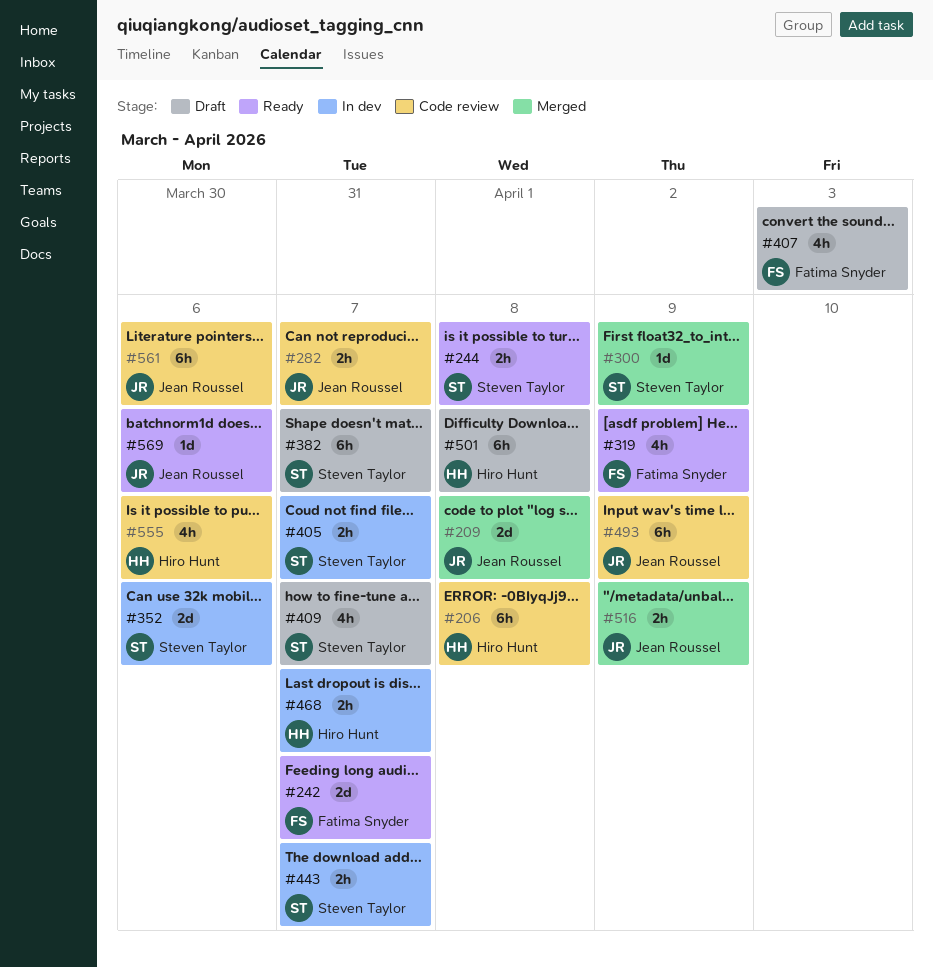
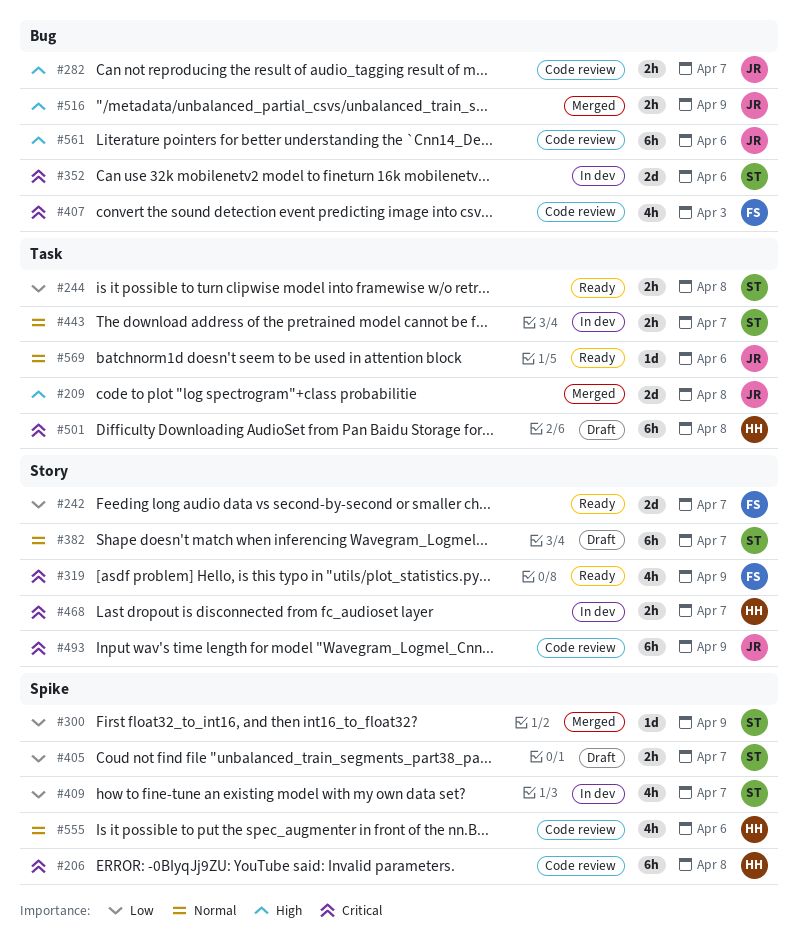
#405, status: In dev -> Draft
#407, status: Draft -> Code review
#409, status: Draft -> In dev

